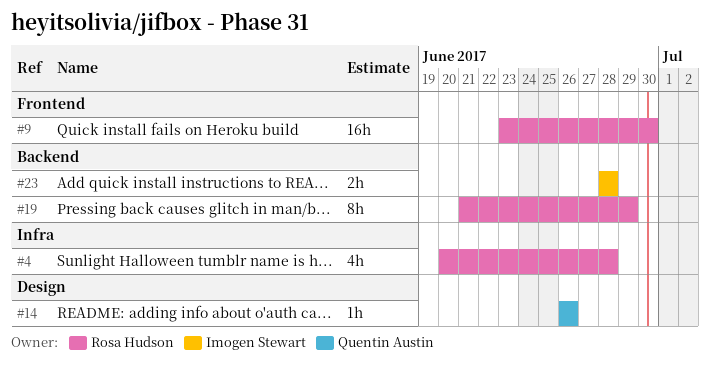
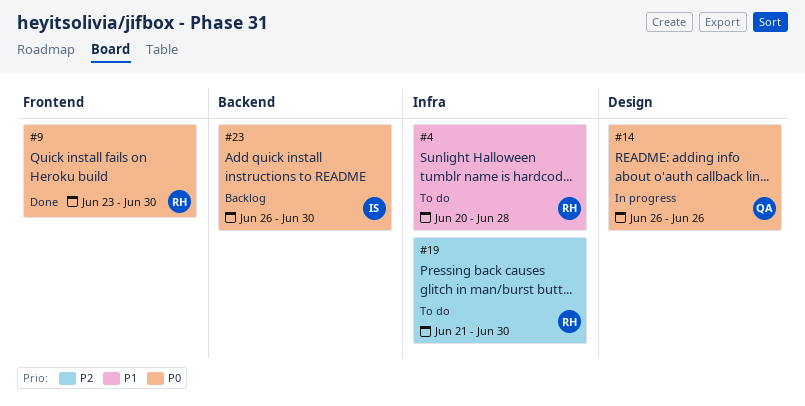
#19, label: Backend -> Infra
#19, due: Jun 29 -> Jun 30
#23, start: Jun 28 -> Jun 26
#23, due: Jun 28 -> Jun 30

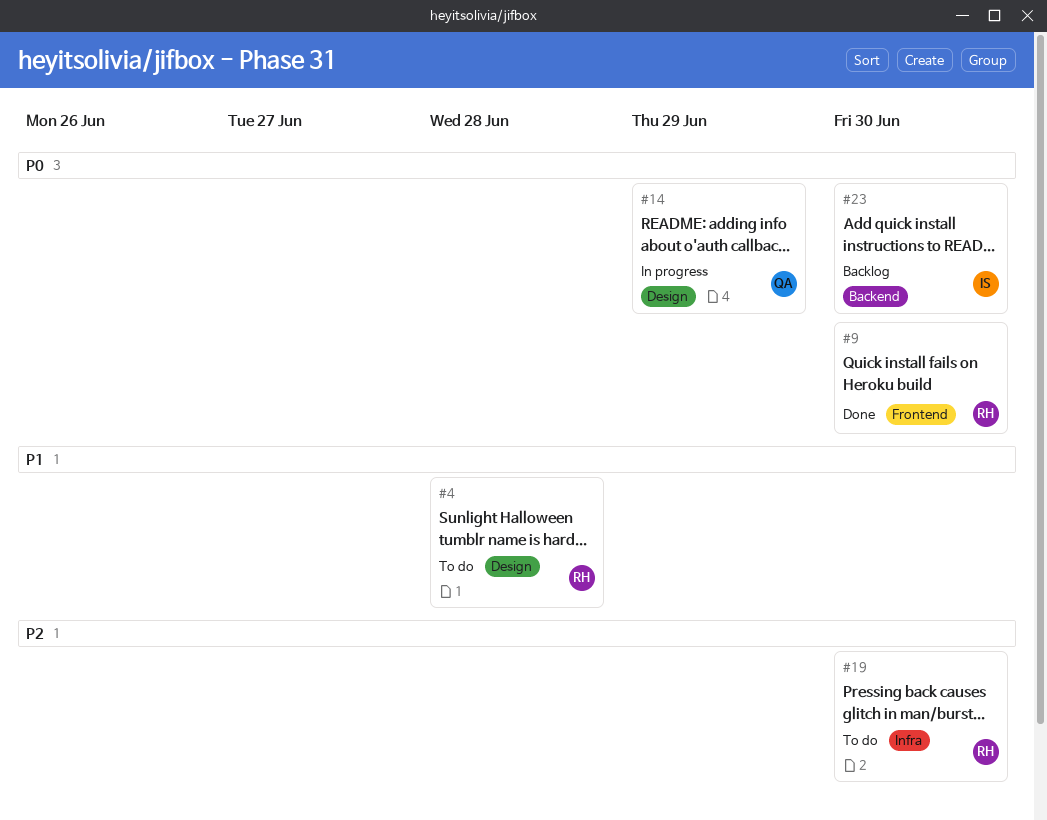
#4, label: Infra -> Design
#14, due: Jun 26 -> Jun 29

